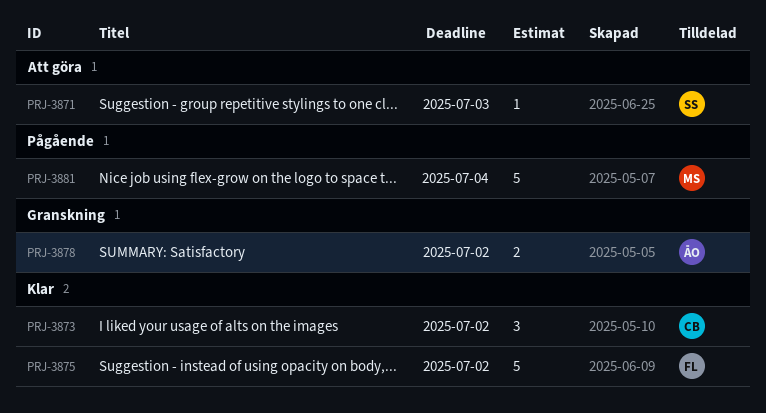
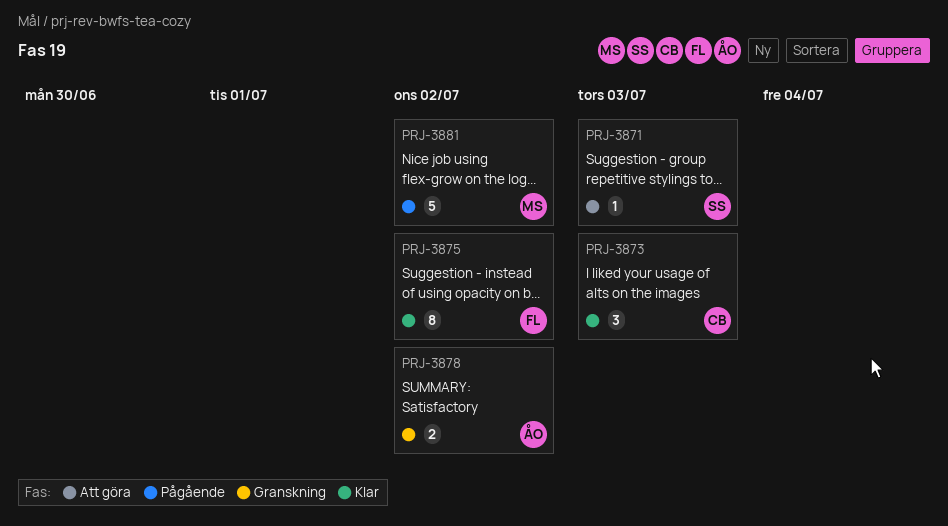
PRJ-3873, due: Jul 2 -> Jul 3
PRJ-3875, estimate: 5 -> 8
PRJ-3881, due: Jul 4 -> Jul 2

